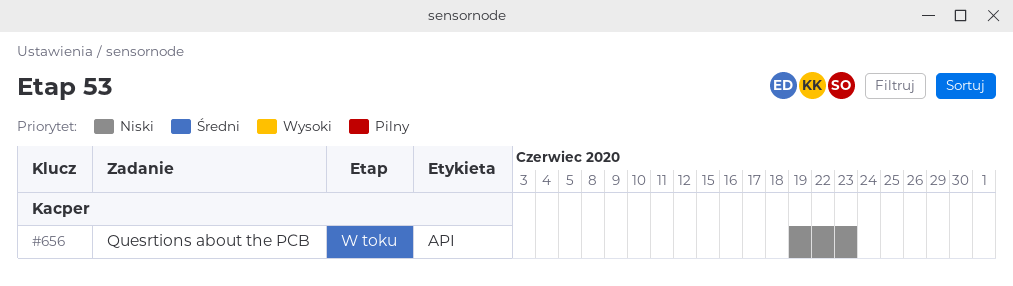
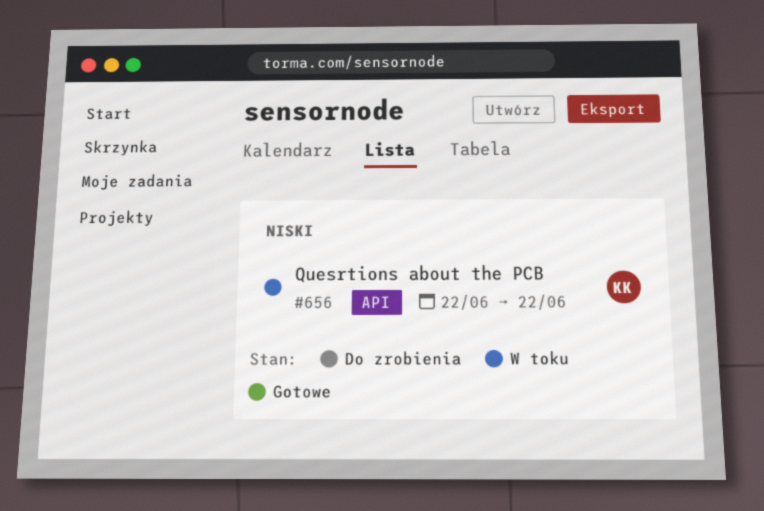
#656, start: Jun 19 -> Jun 22
#656, due: Jun 23 -> Jun 22

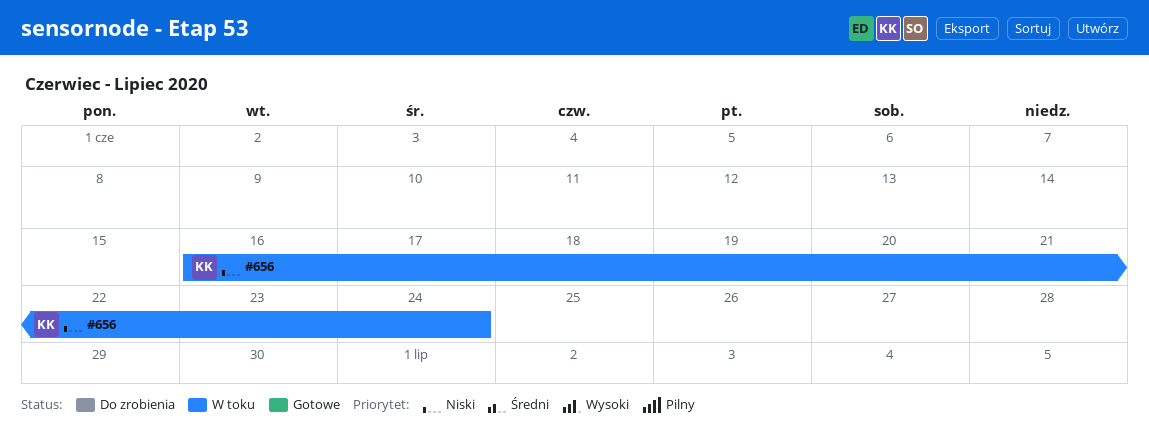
#656, start: Jun 22 -> Jun 16
#656, due: Jun 22 -> Jun 24

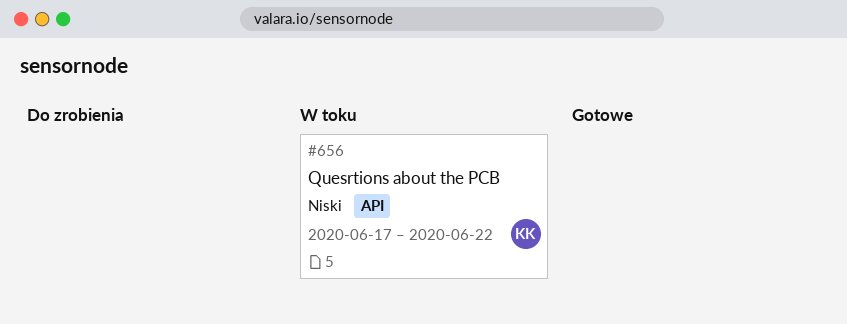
#656, start: Jun 16 -> Jun 17
#656, due: Jun 24 -> Jun 22

